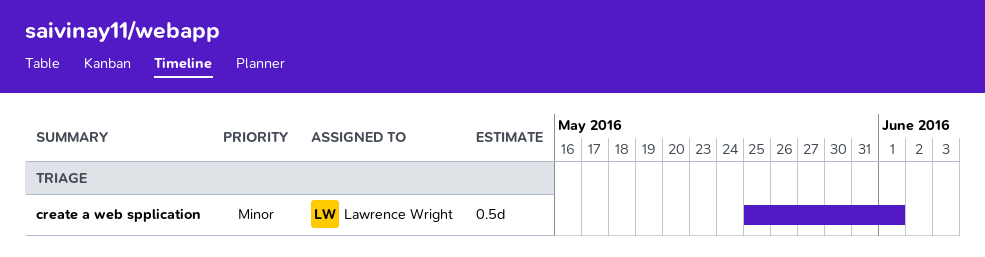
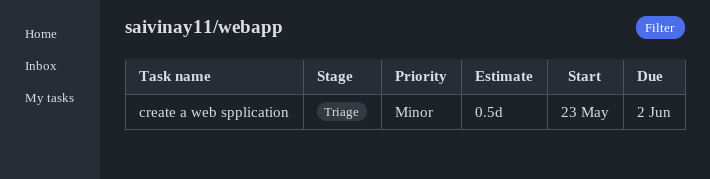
create a web spplication, start: May 25 -> May 23
create a web spplication, due: Jun 1 -> Jun 2

